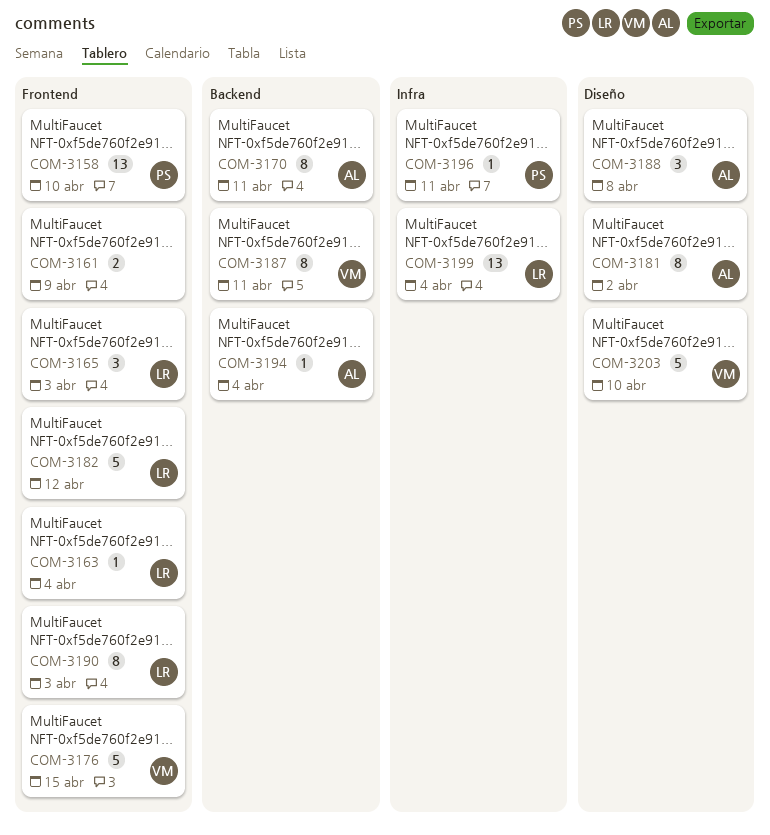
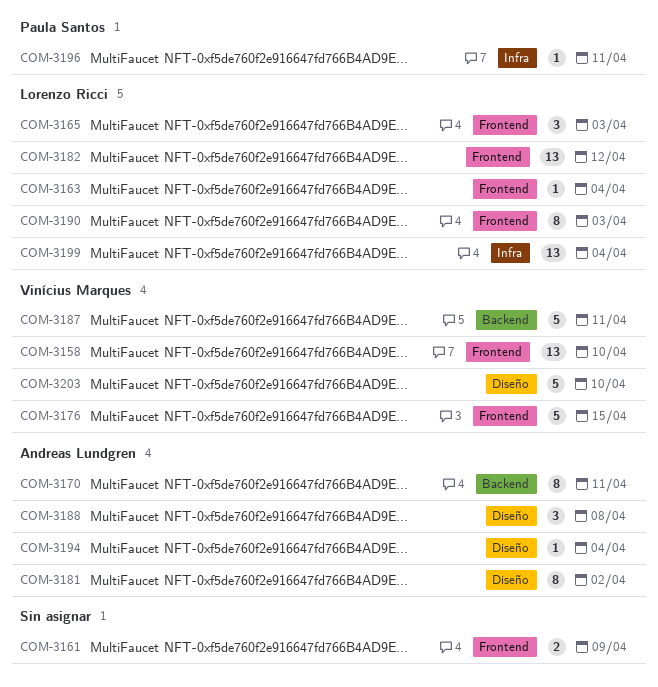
COM-3158, owner: Paula Santos -> Vinícius Marques
COM-3182, estimate: 5 -> 13
COM-3187, estimate: 8 -> 5
COM-3194, label: Backend -> Diseño

